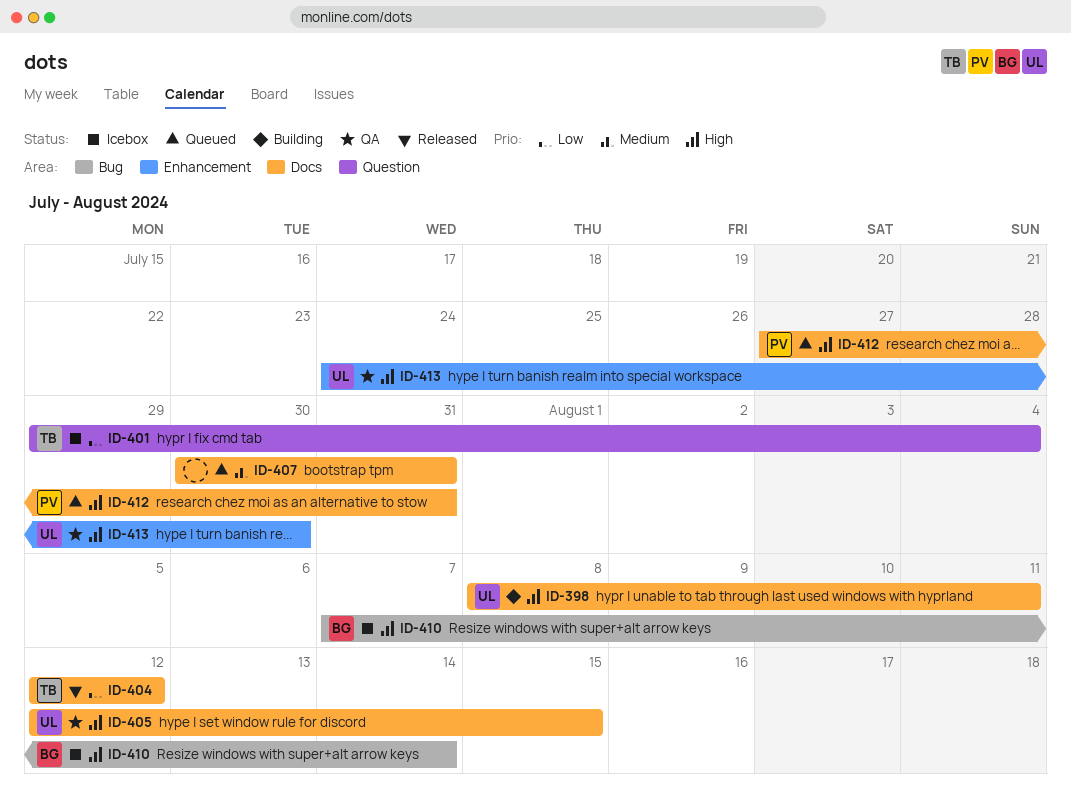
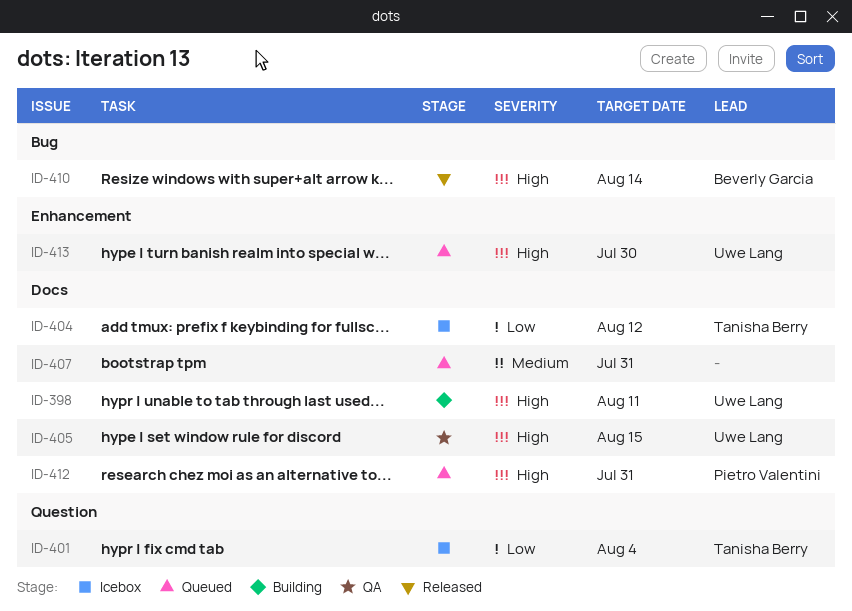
ID-404, status: Released -> Icebox
ID-410, status: Icebox -> Released
ID-413, status: QA -> Queued

